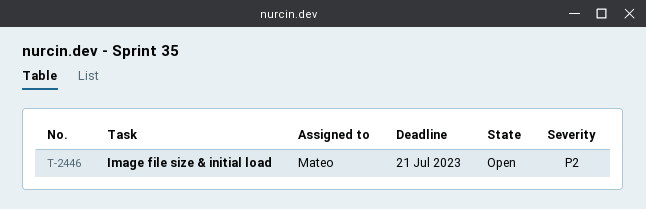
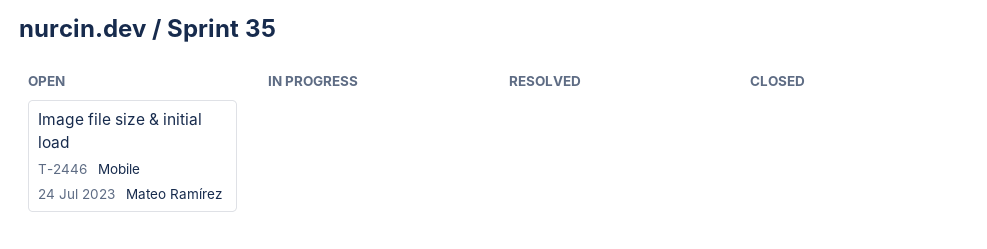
T-2446, due: Jul 21 -> Jul 24

